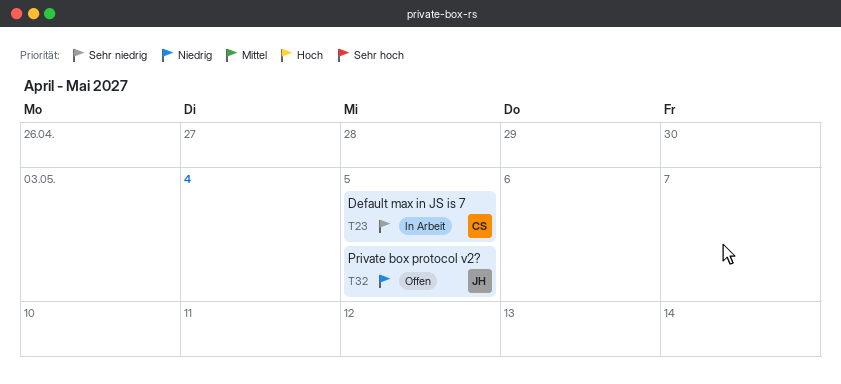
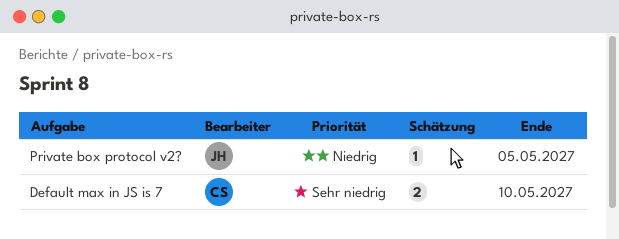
Default max in JS is 7, due: May 5 -> May 10

